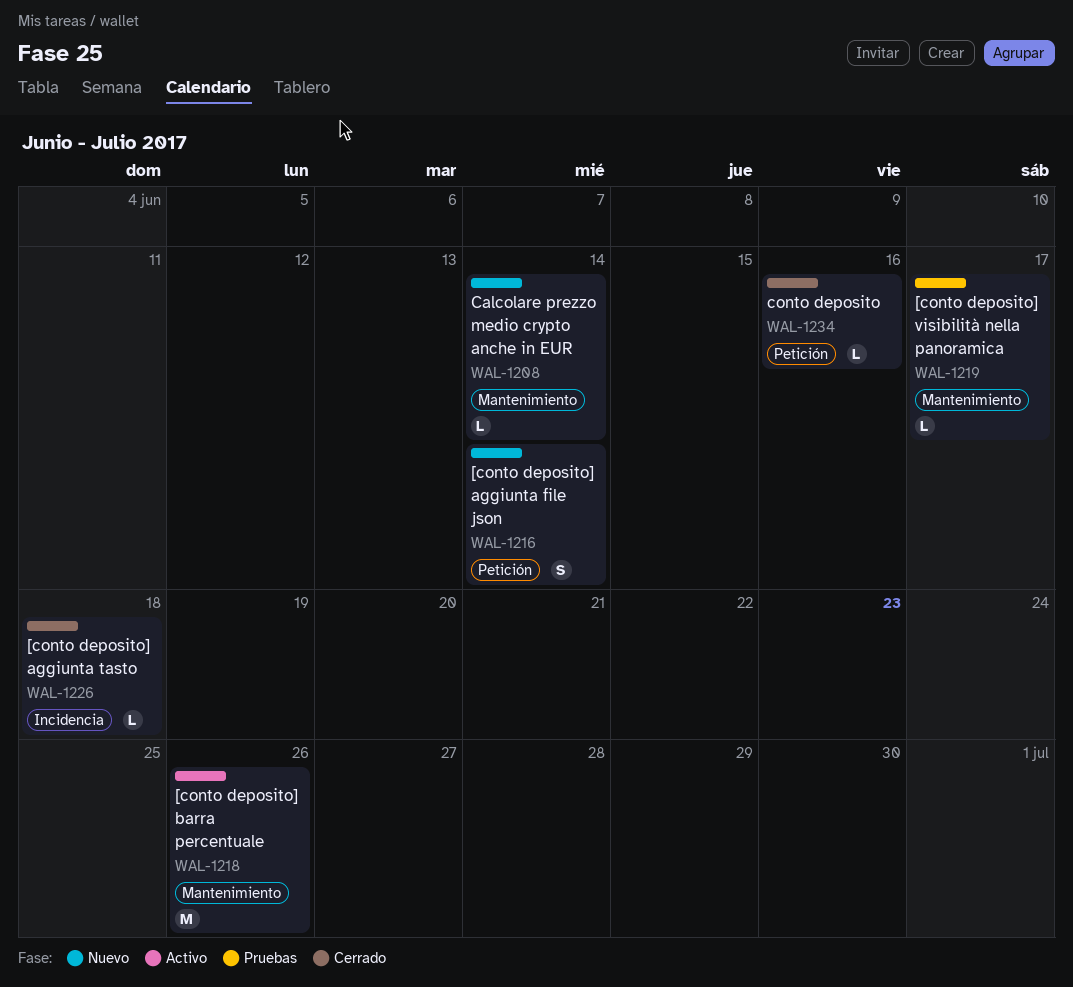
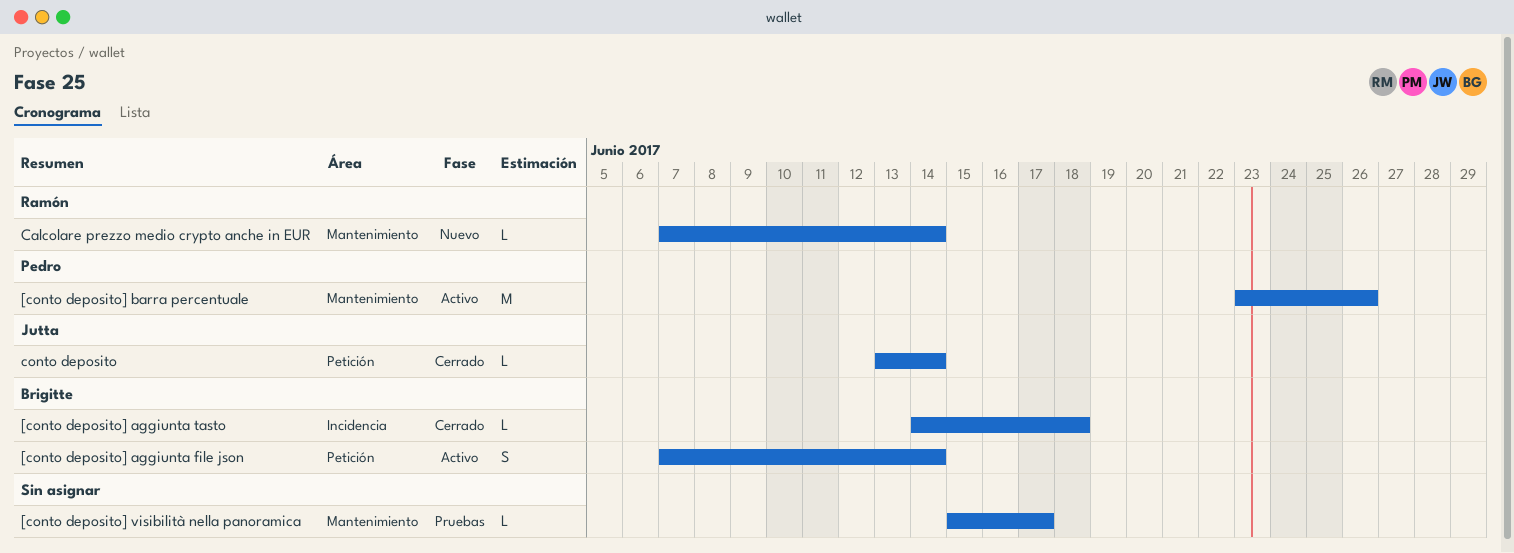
[conto deposito] aggiunta file json, status: Nuevo -> Activo
conto deposito, due: Jun 16 -> Jun 14

